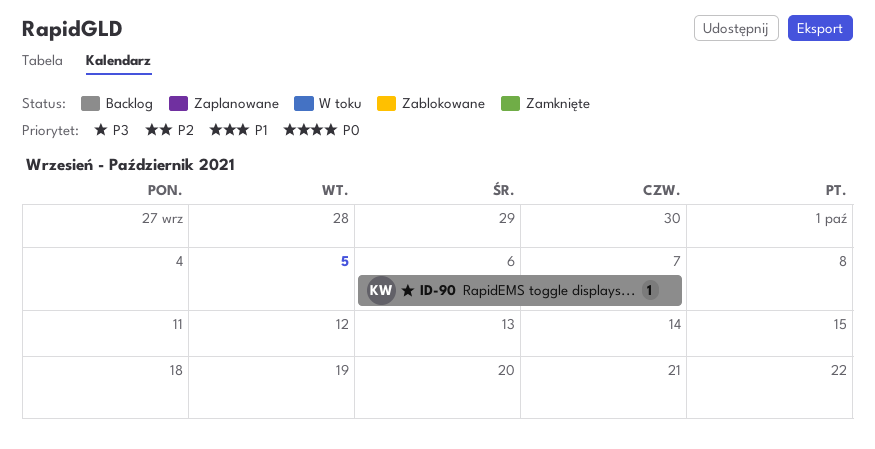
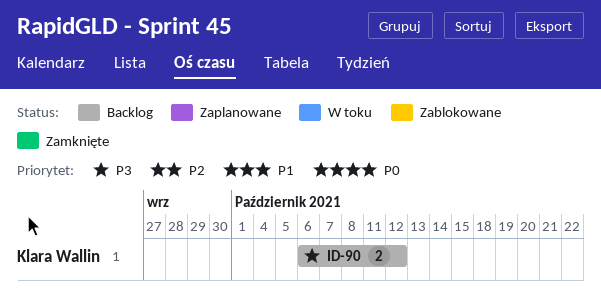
ID-90, estimate: 1 -> 2
ID-90, due: Oct 7 -> Oct 12

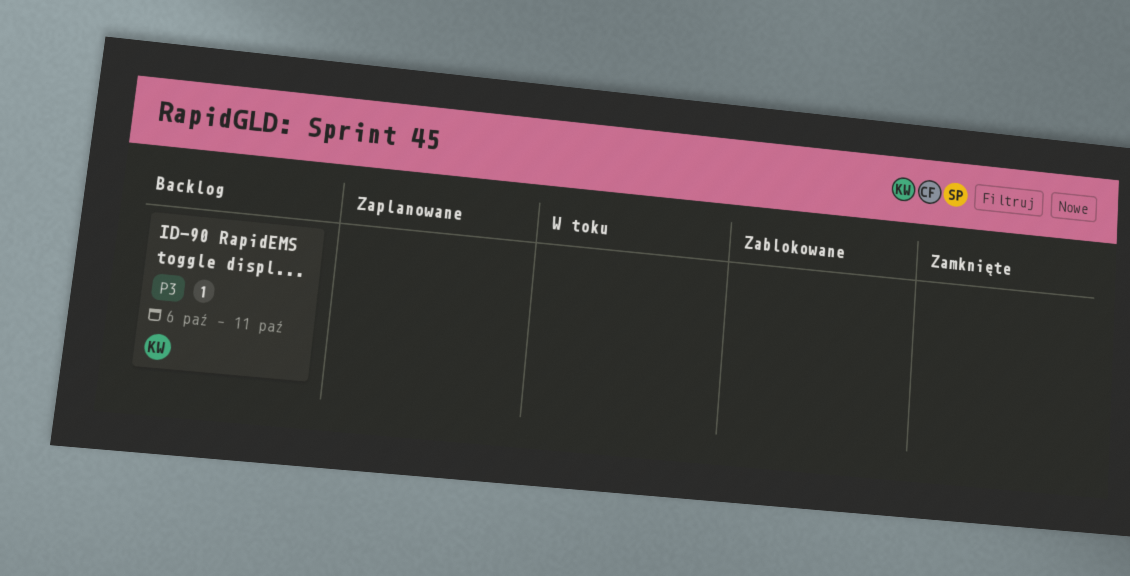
ID-90, estimate: 2 -> 1
ID-90, due: Oct 12 -> Oct 11

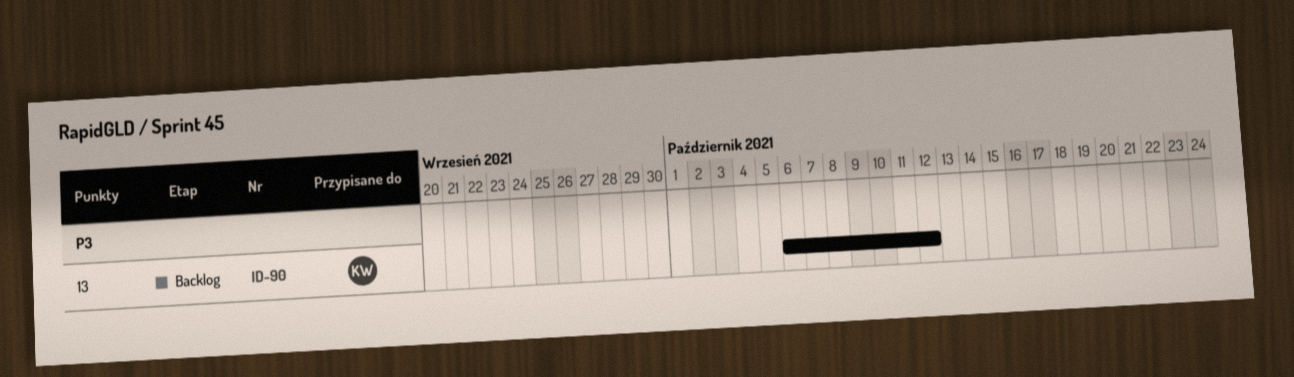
ID-90, estimate: 1 -> 13
ID-90, due: Oct 11 -> Oct 12

